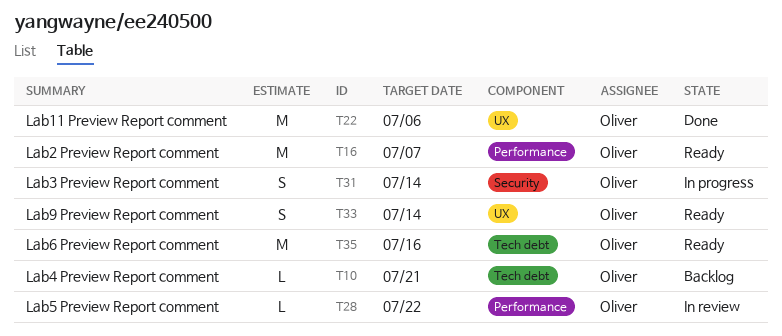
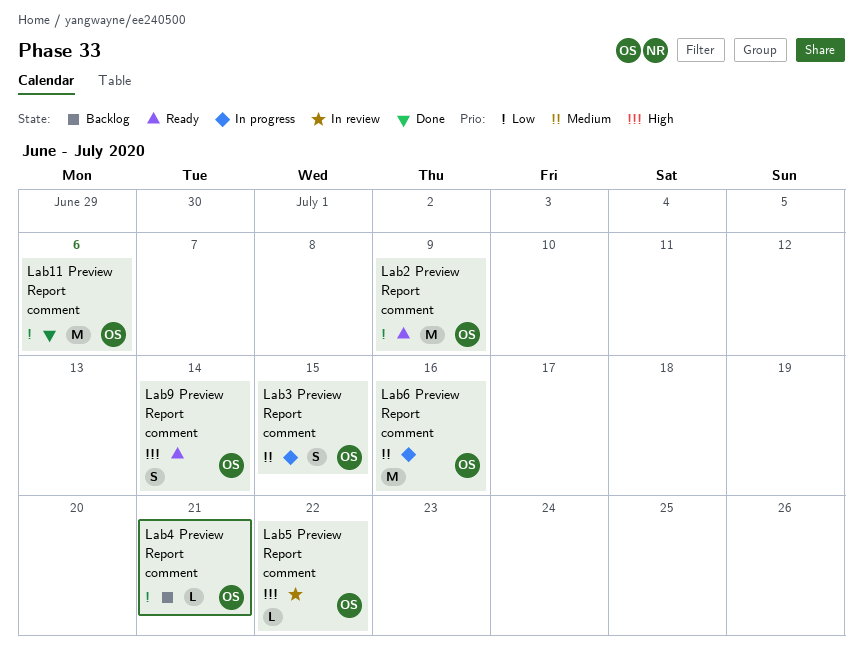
Lab2 Preview Report comment, due: Jul 7 -> Jul 9
Lab3 Preview Report comment, due: Jul 14 -> Jul 15
Lab6 Preview Report comment, status: Ready -> In progress

